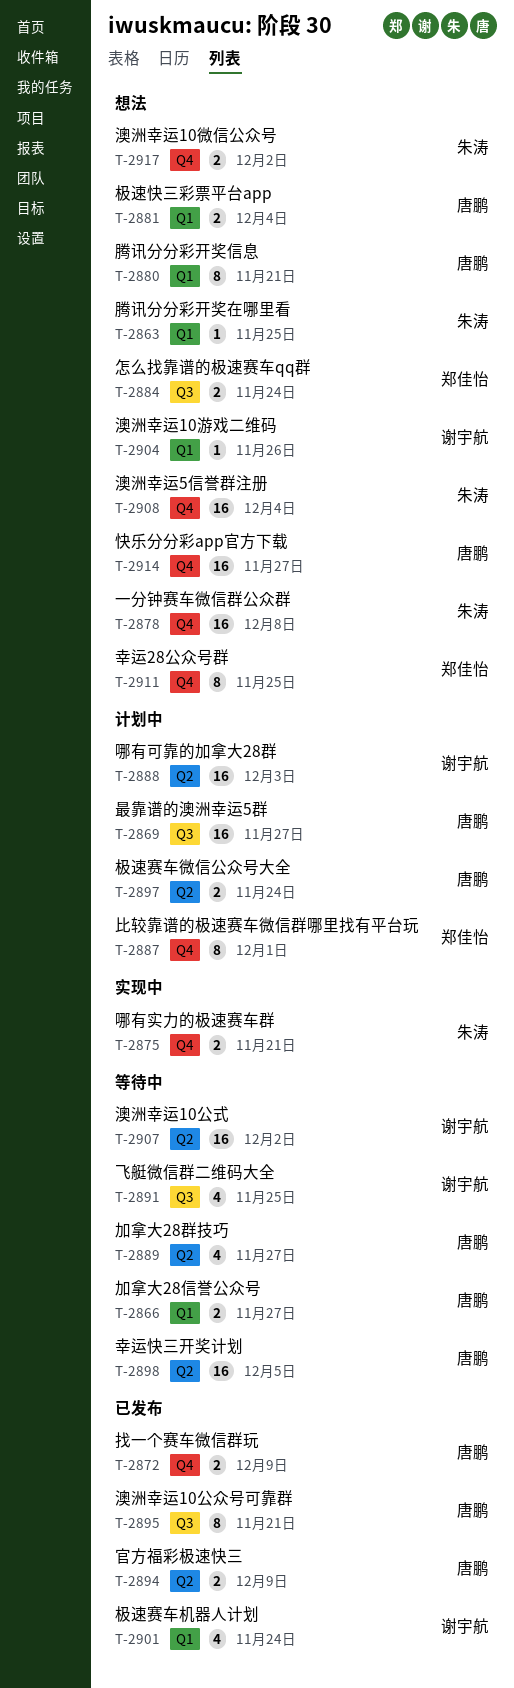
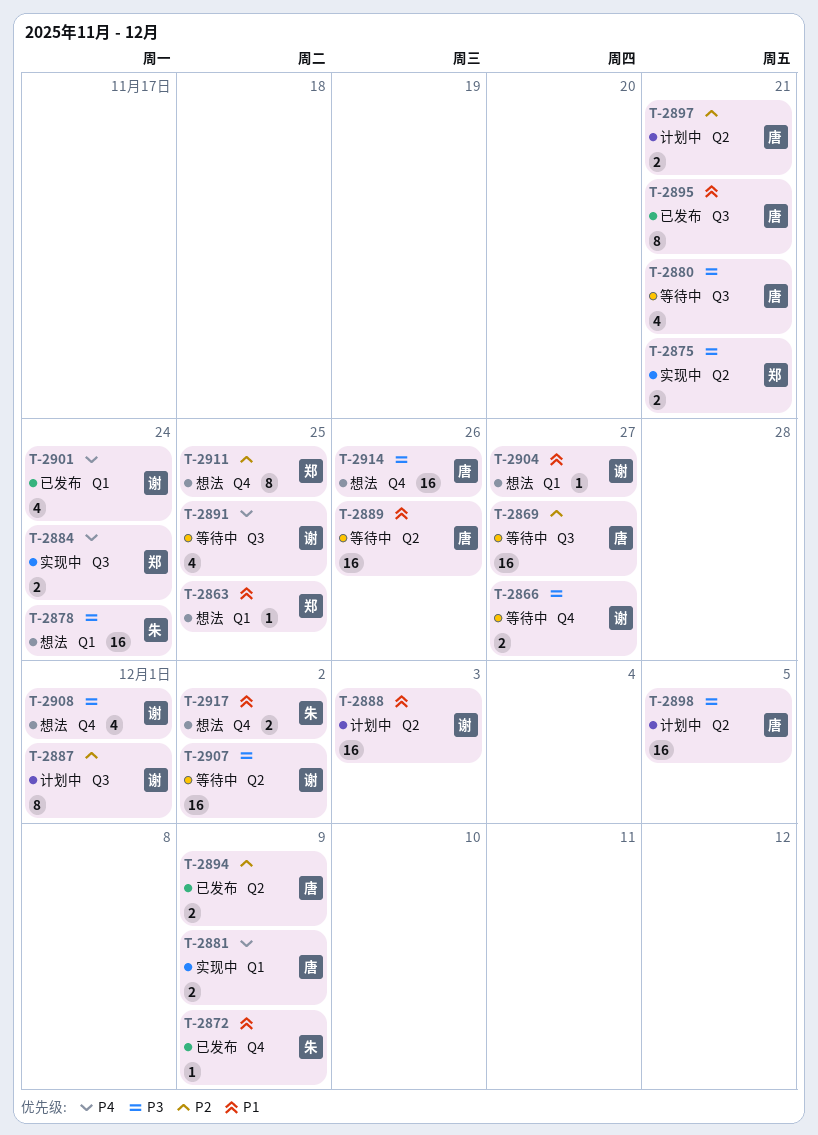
T-2863, owner: 朱涛 -> 郑佳怡
T-2866, owner: 唐鹏 -> 谢宇航
T-2866, label: Q1 -> Q4
T-2869, status: 计划中 -> 等待中
T-2872, owner: 唐鹏 -> 朱涛
T-2872, estimate: 2 -> 1
T-2875, owner: 朱涛 -> 郑佳怡
T-2875, label: Q4 -> Q2
T-2878, label: Q4 -> Q1
T-2878, due: Dec 8 -> Nov 24
T-2880, status: 想法 -> 等待中
T-2880, label: Q1 -> Q3
T-2880, estimate: 8 -> 4
T-2881, status: 想法 -> 实现中
T-2881, due: Dec 4 -> Dec 9
T-2884, status: 想法 -> 实现中
T-2887, owner: 郑佳怡 -> 谢宇航
T-2887, label: Q4 -> Q3
T-2889, estimate: 4 -> 16
T-2889, due: Nov 27 -> Nov 26
T-2897, due: Nov 24 -> Nov 21
T-2898, status: 等待中 -> 计划中
T-2904, due: Nov 26 -> Nov 27
T-2908, owner: 朱涛 -> 谢宇航
T-2908, estimate: 16 -> 4
T-2908, due: Dec 4 -> Dec 1
T-2914, due: Nov 27 -> Nov 26

